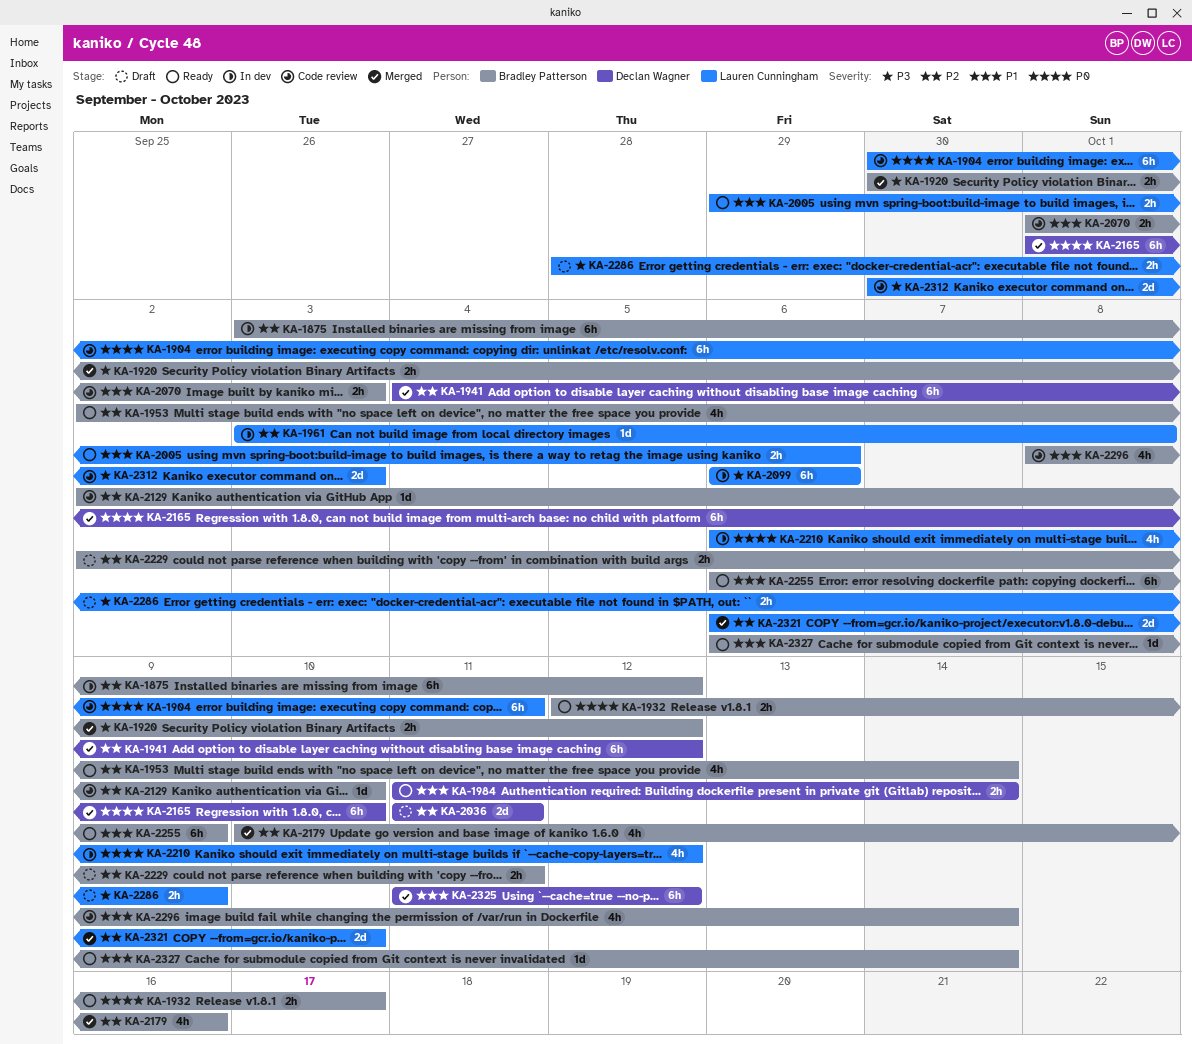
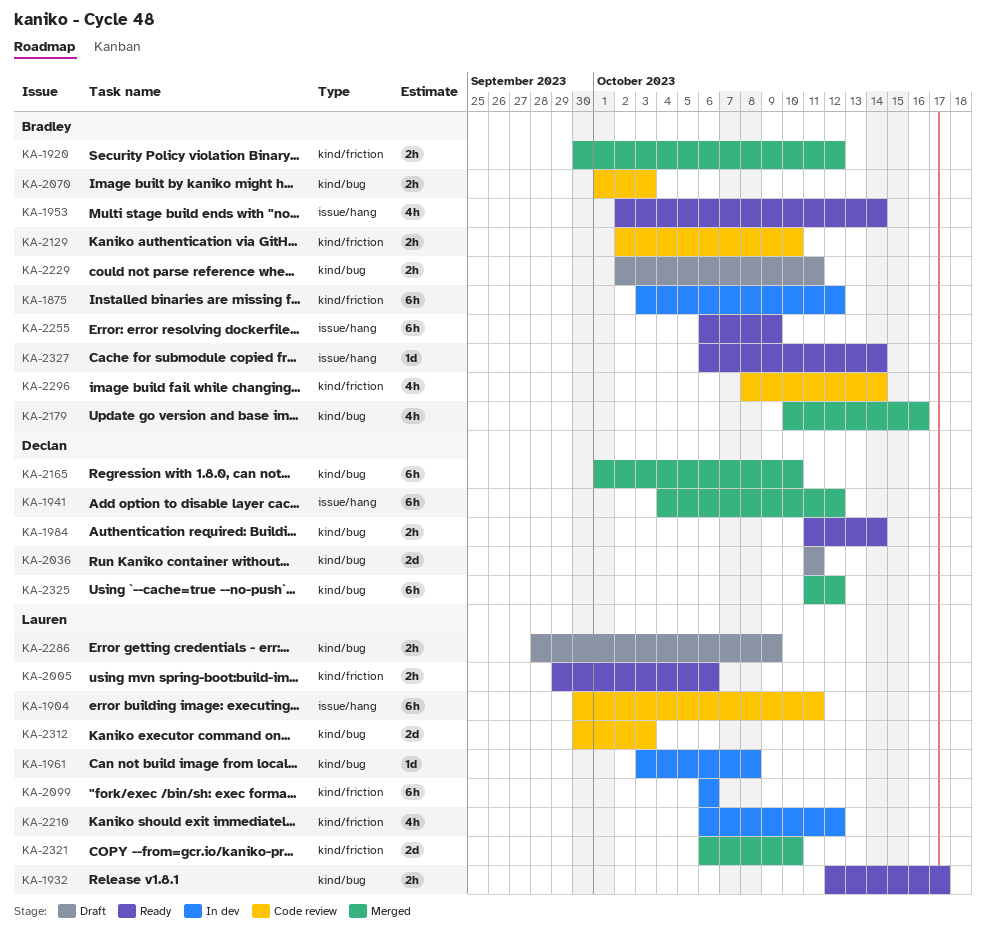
KA-1932, owner: Bradley Patterson -> Lauren Cunningham
KA-2129, estimate: 1d -> 2h

